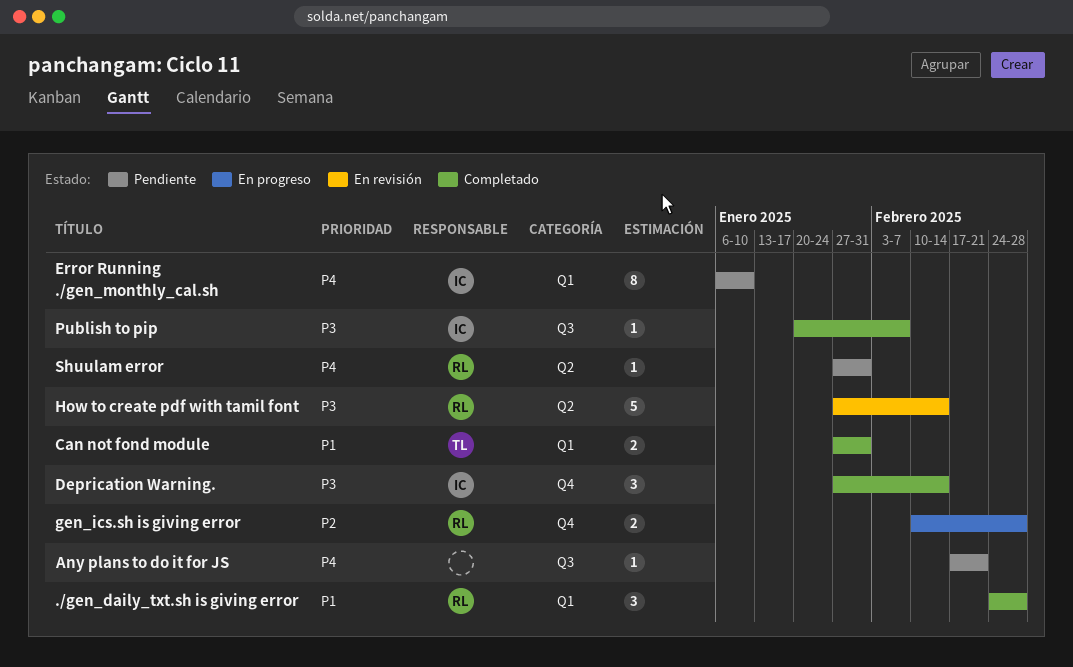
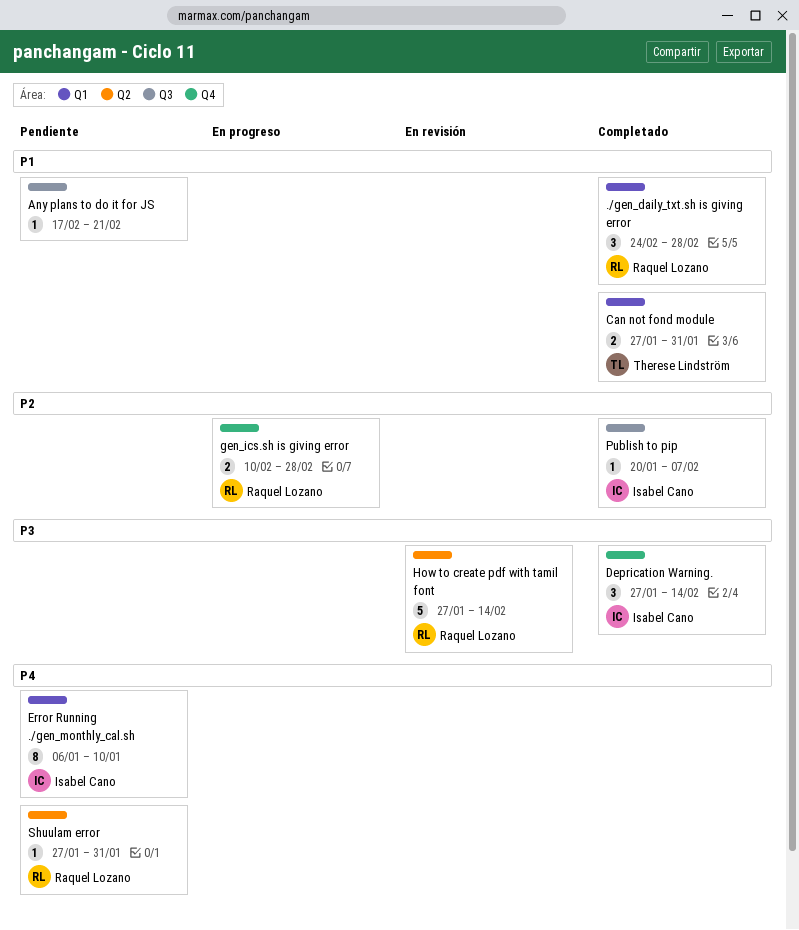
Any plans to do it for JS, priority: P4 -> P1
Publish to pip, priority: P3 -> P2

